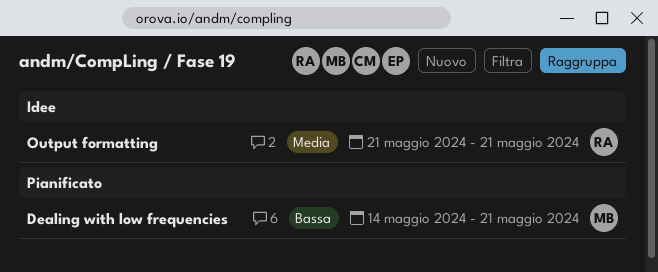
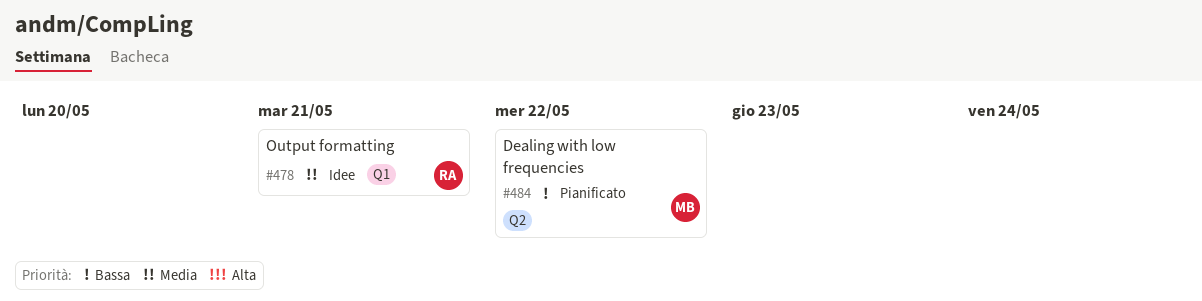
Dealing with low frequencies, due: May 21 -> May 22

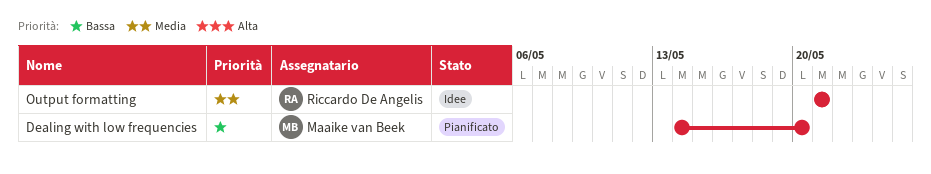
Dealing with low frequencies, due: May 22 -> May 20

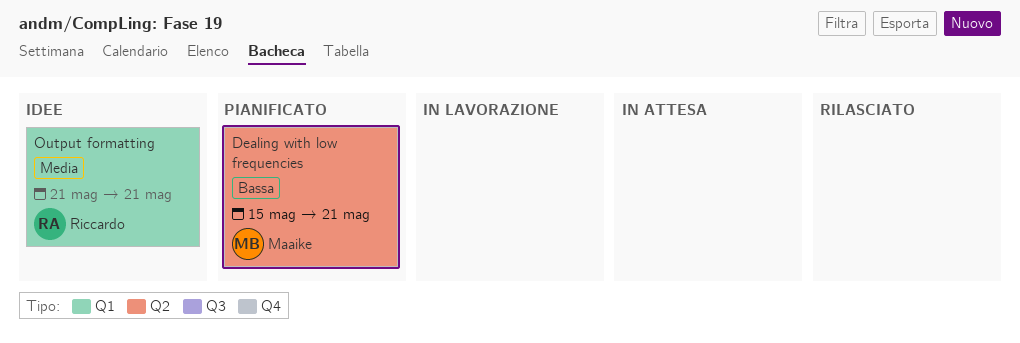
Dealing with low frequencies, start: May 14 -> May 15
Dealing with low frequencies, due: May 20 -> May 21

